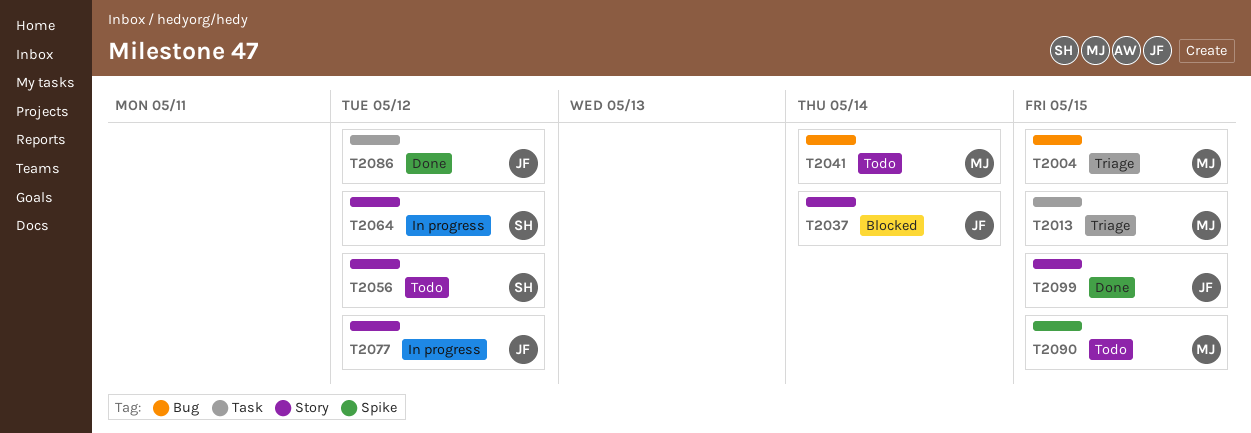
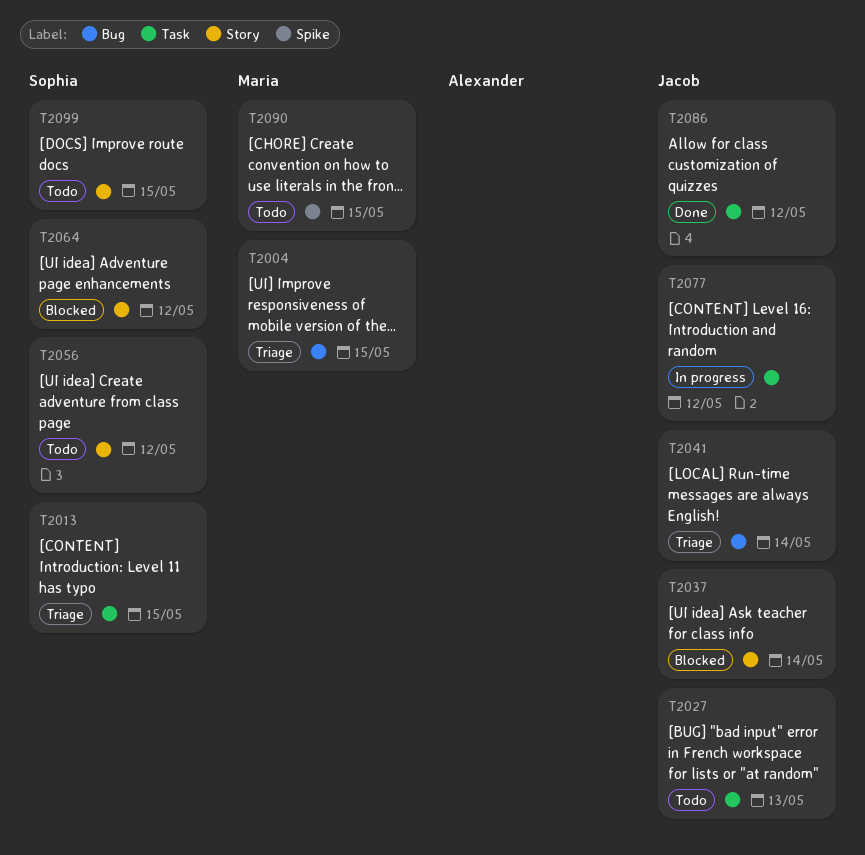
T2013, owner: Maria -> Sophia
T2027: none -> present
T2041, status: Todo -> Triage
T2041, owner: Maria -> Jacob
T2064, status: In progress -> Blocked
T2077, label: Story -> Task
T2099, status: Done -> Todo
T2099, owner: Jacob -> Sophia

